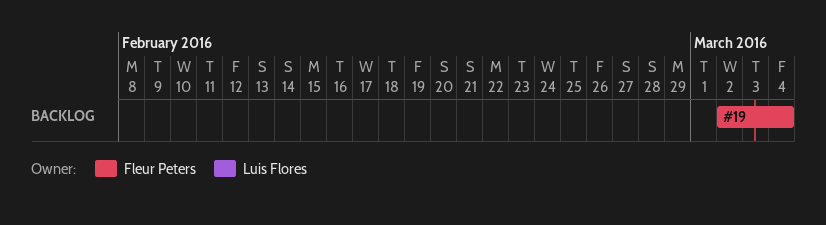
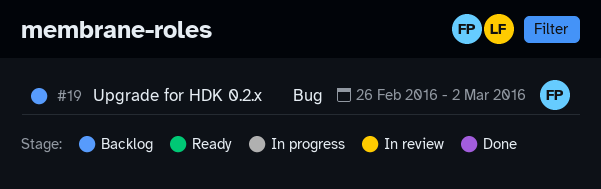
#19, start: Mar 2 -> Feb 26
#19, due: Mar 4 -> Mar 2

